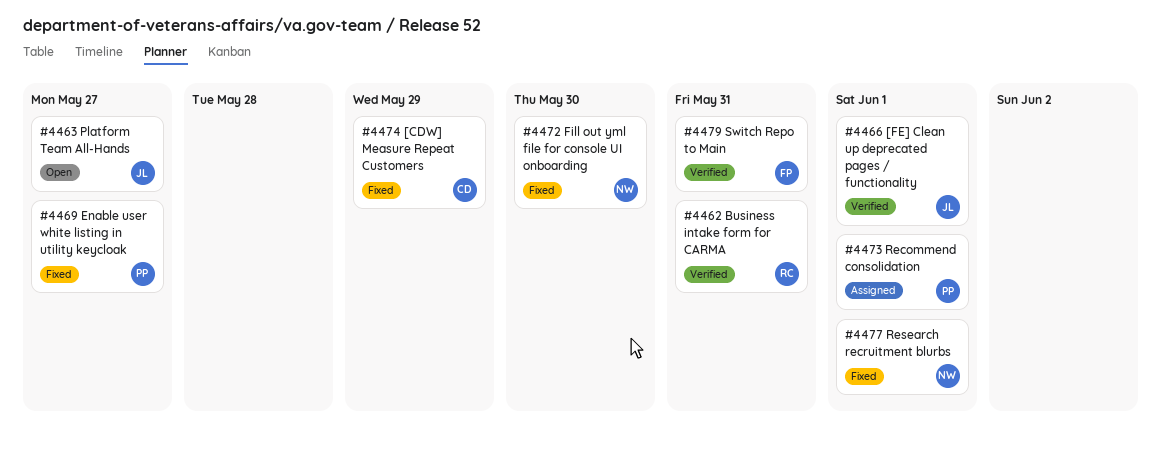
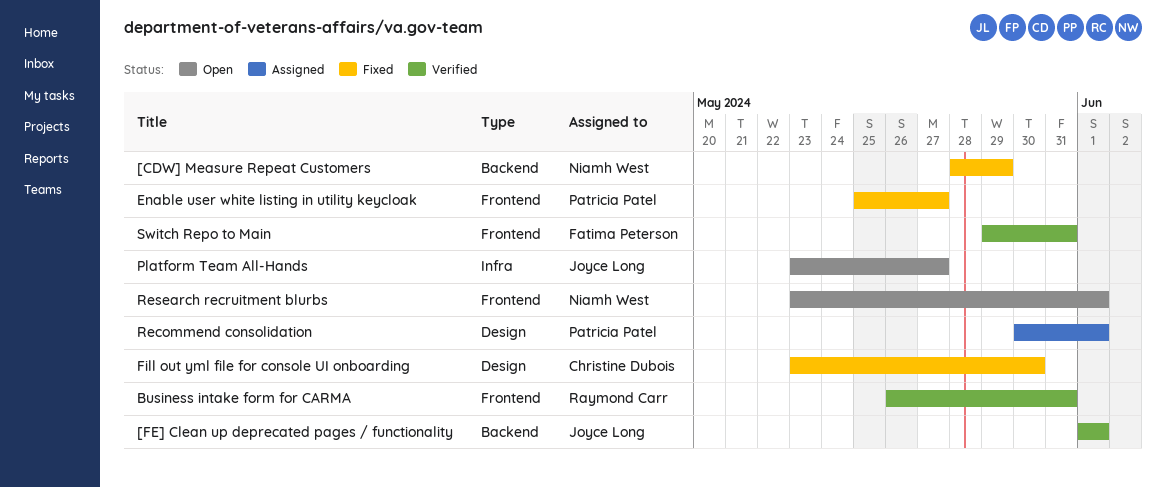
[CDW] Measure Repeat Customers, owner: Christine Dubois -> Niamh West
Fill out yml file for console UI onboarding, owner: Niamh West -> Christine Dubois
Research recruitment blurbs, status: Fixed -> Open

